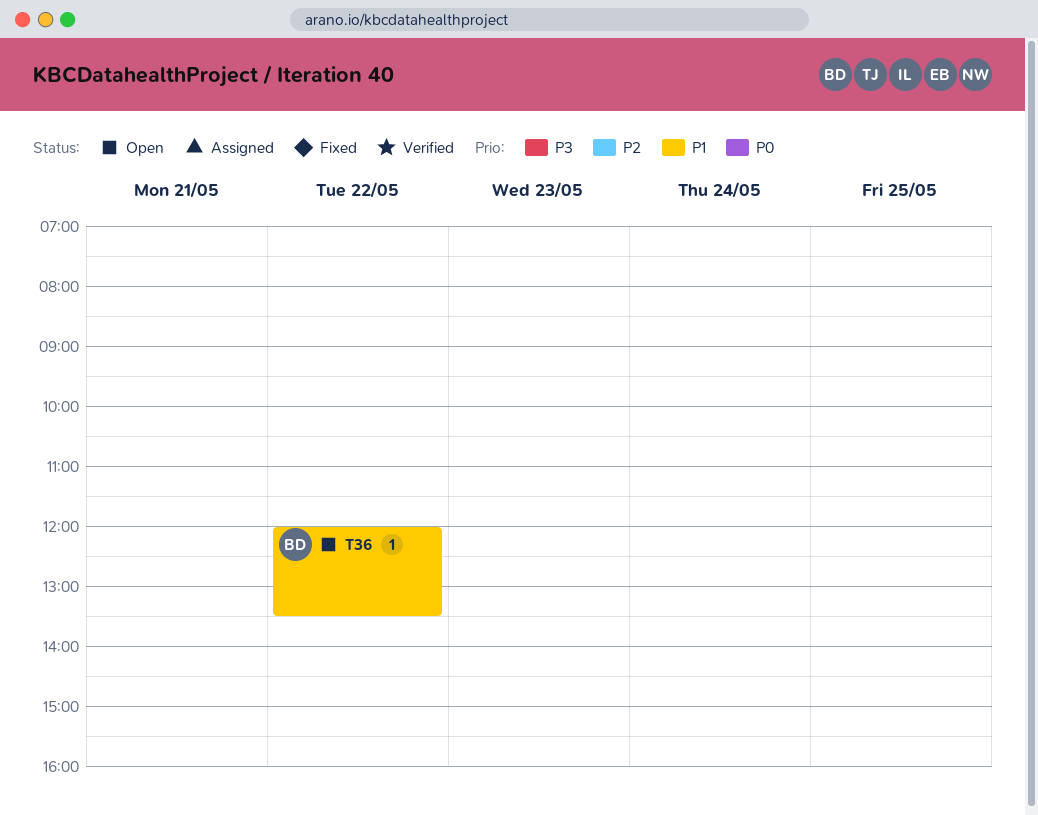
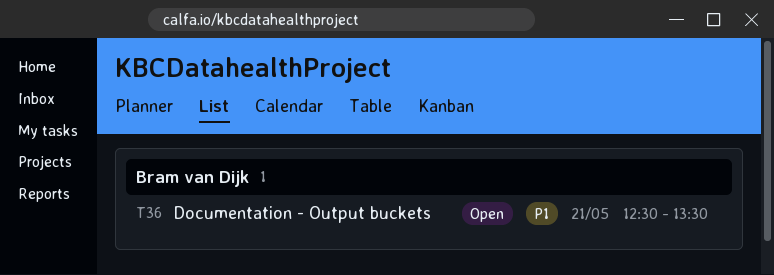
T36, day: May 22 -> May 21
T36, begins: 12:00 -> 12:30

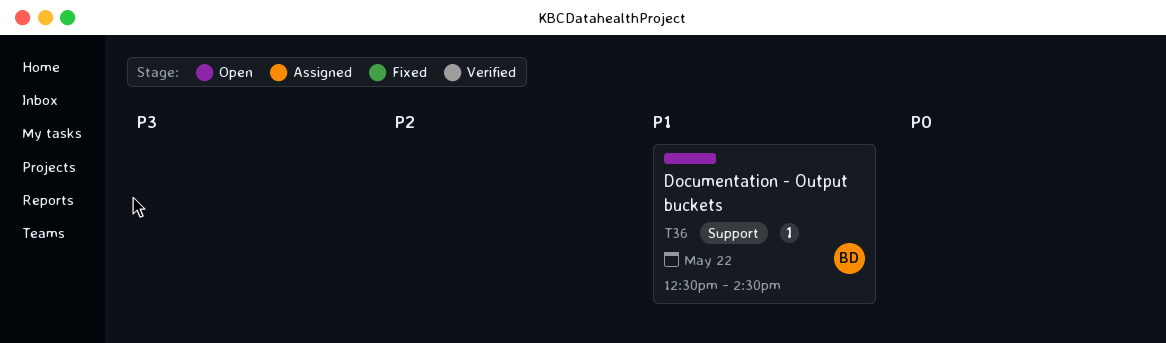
T36, day: May 21 -> May 22
T36, ends: 13:30 -> 14:30

